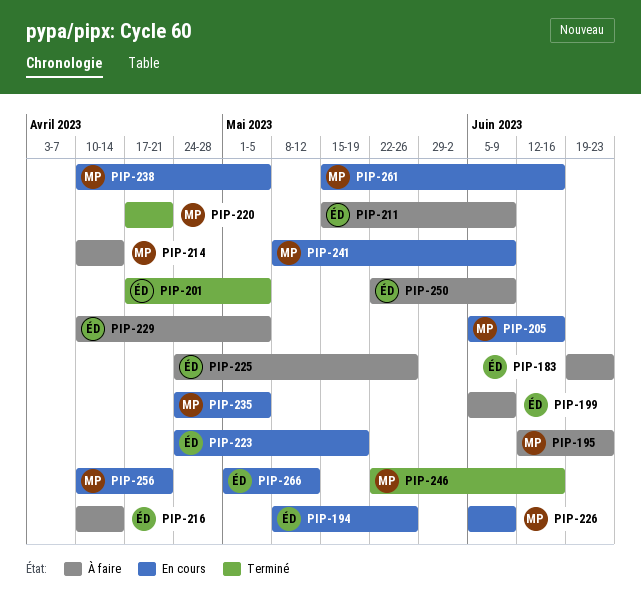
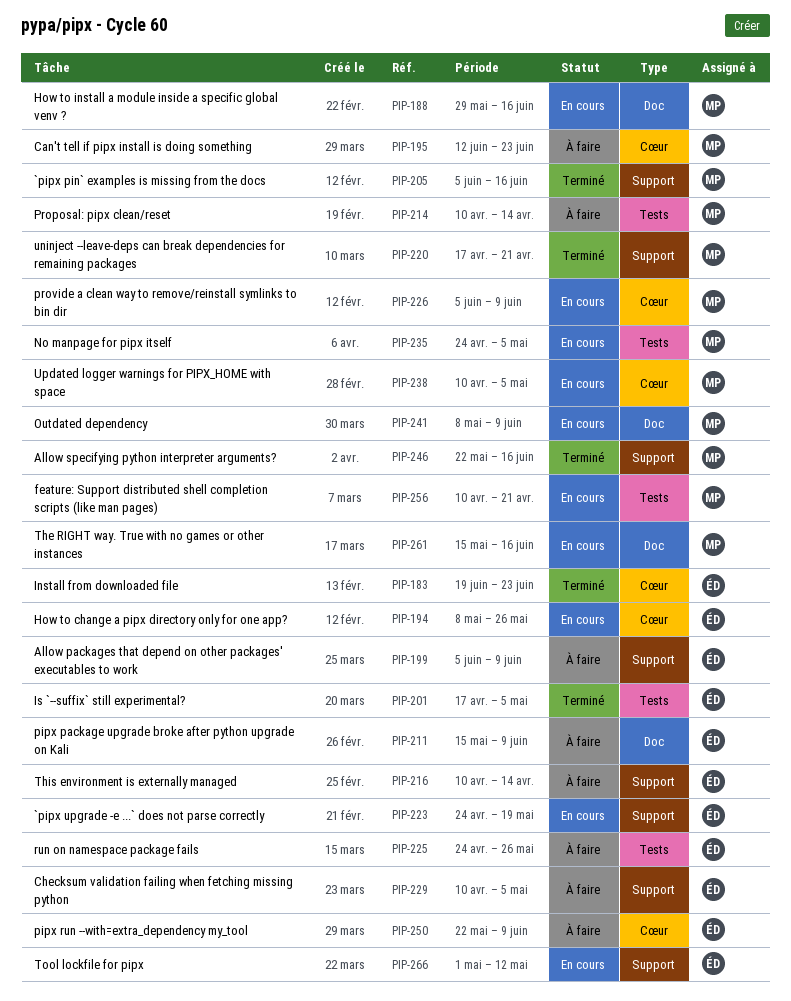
PIP-183, status: À faire -> Terminé
PIP-188: none -> present
PIP-205, status: En cours -> Terminé

